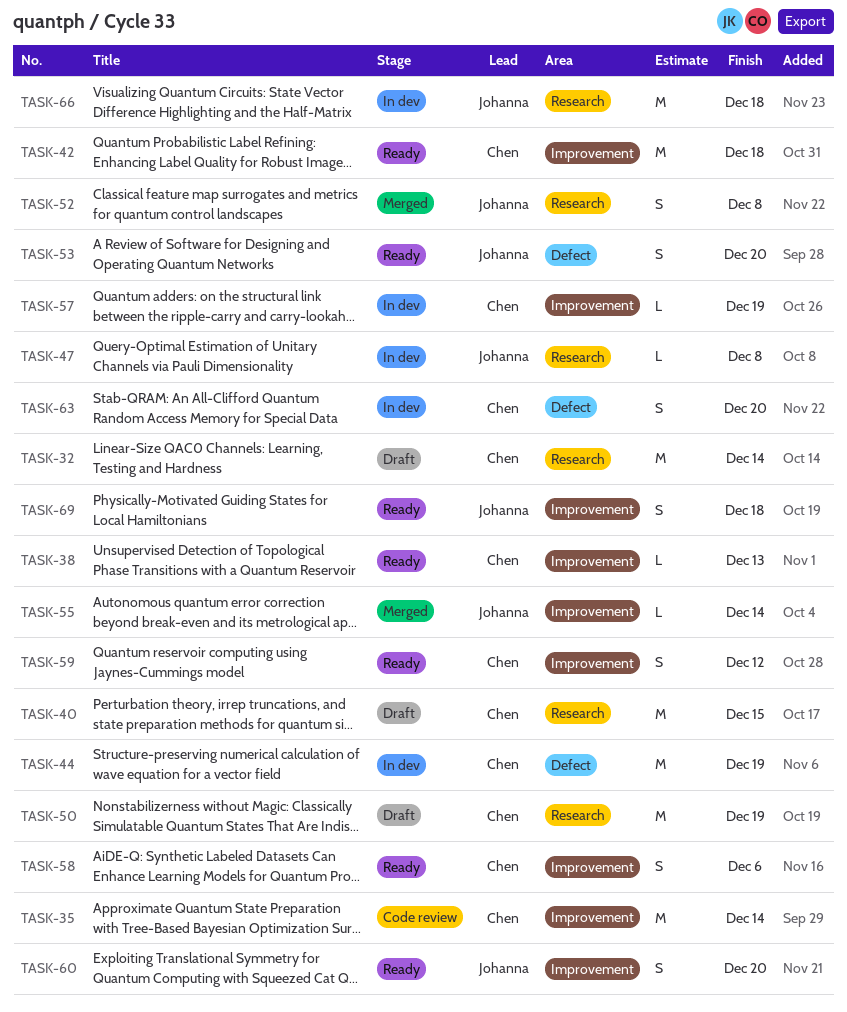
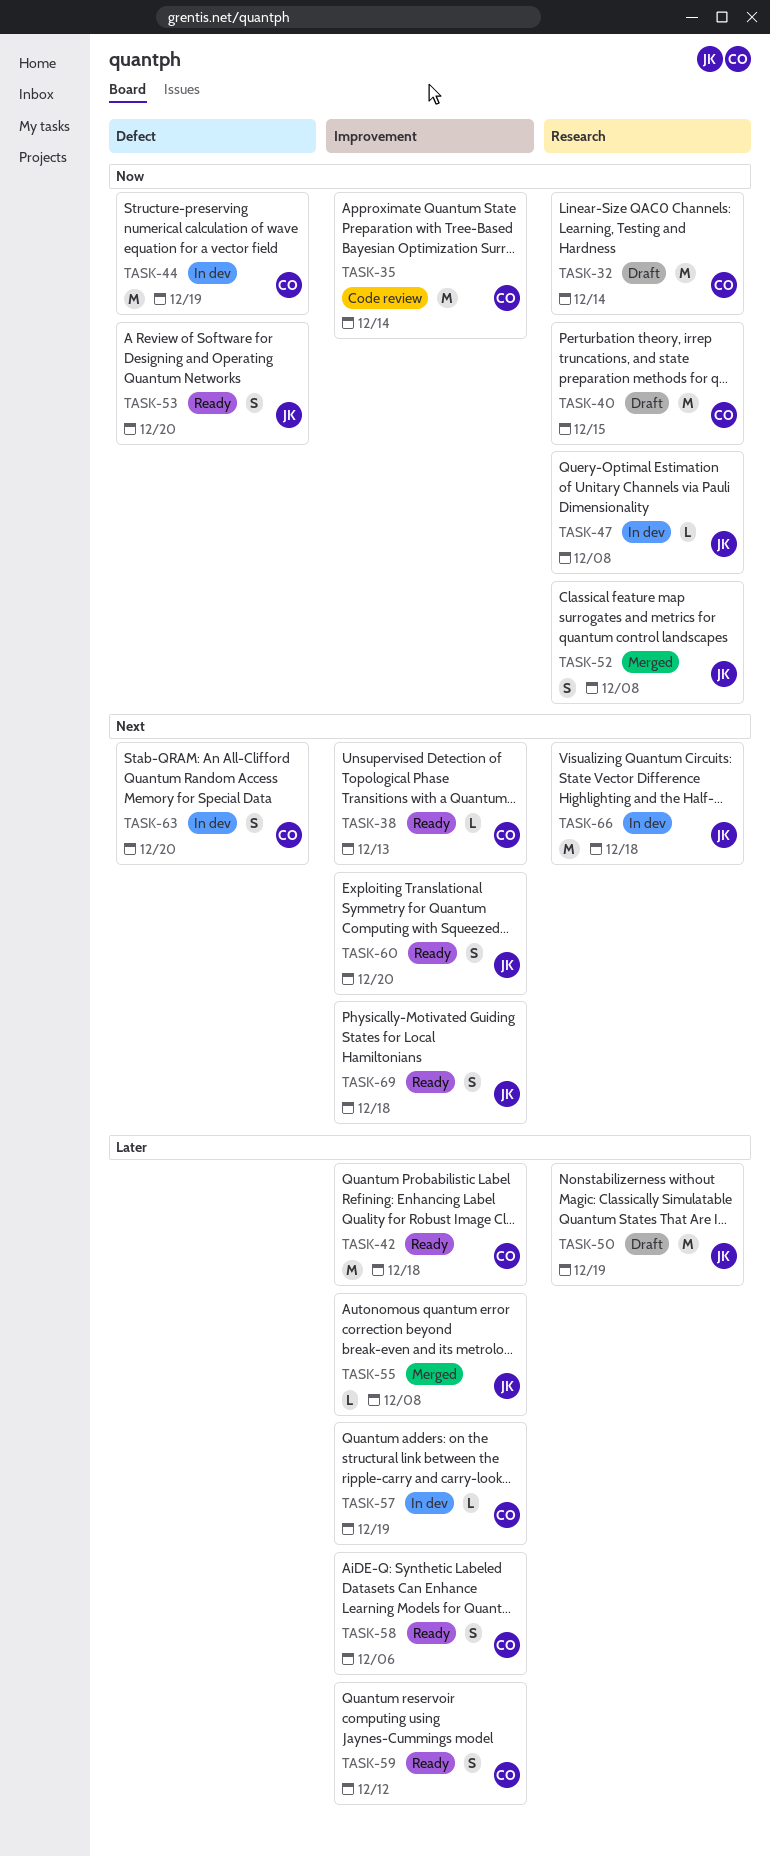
TASK-50, owner: Chen -> Johanna
TASK-55, due: Dec 14 -> Dec 8

